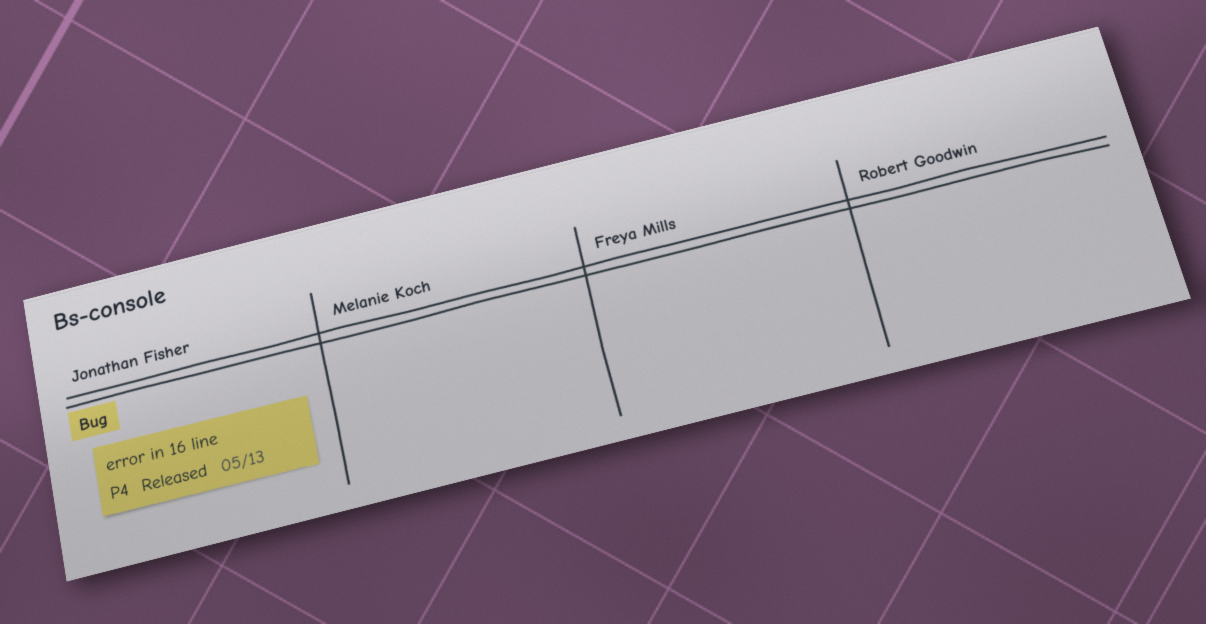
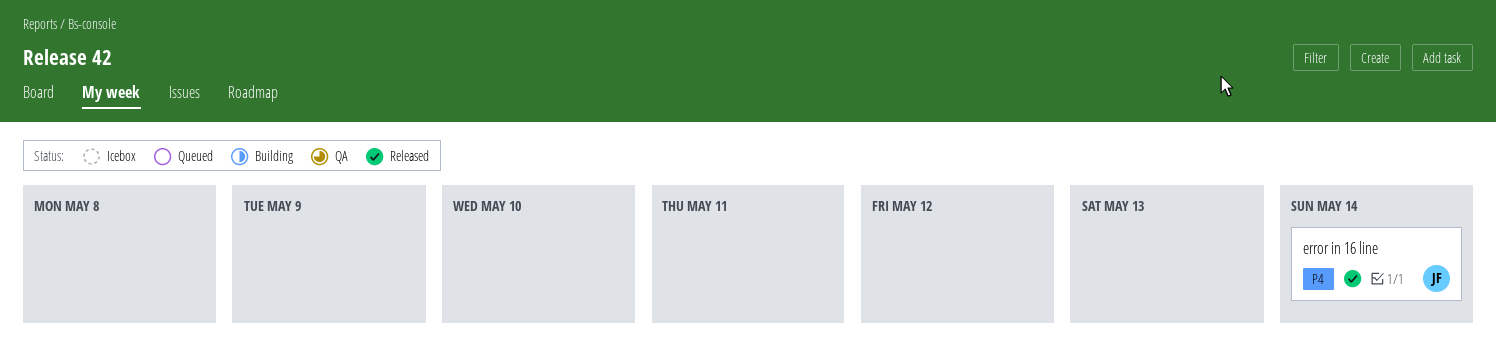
error in 16 line, due: May 13 -> May 14

